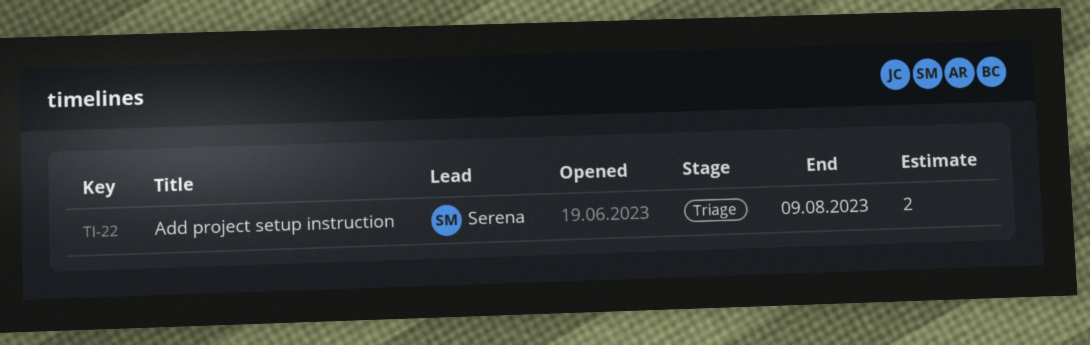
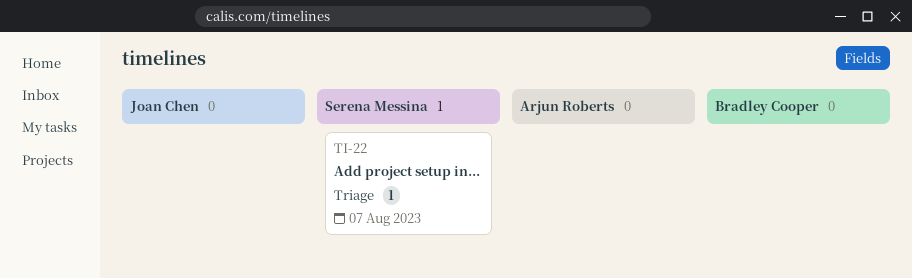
TI-22, estimate: 2 -> 1
TI-22, due: Aug 9 -> Aug 7

